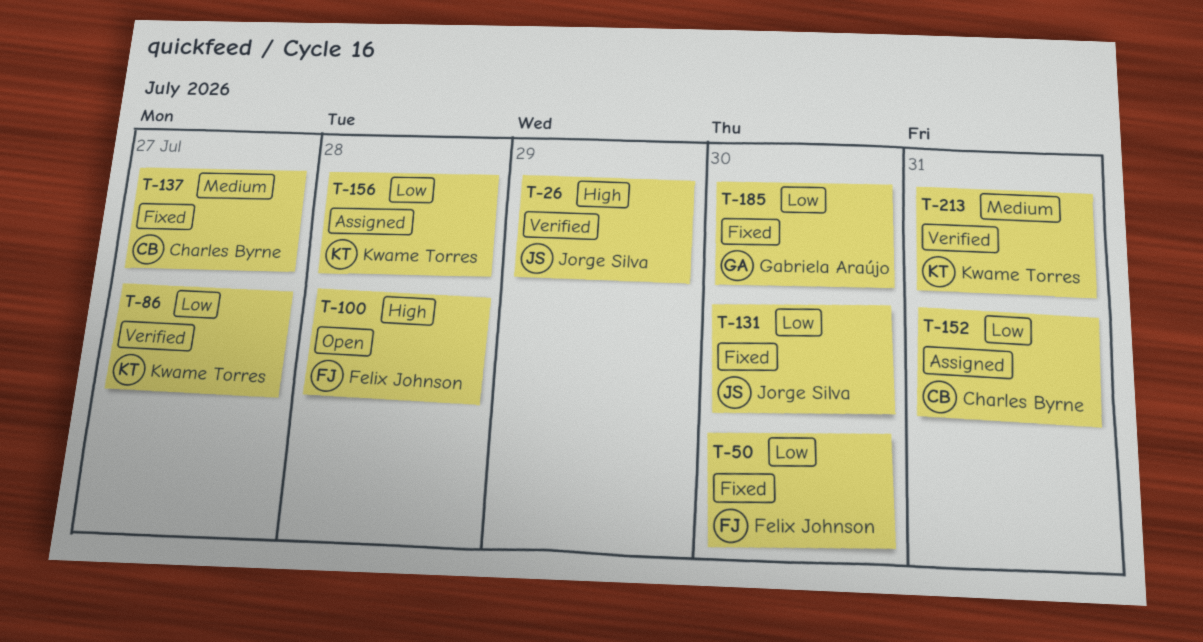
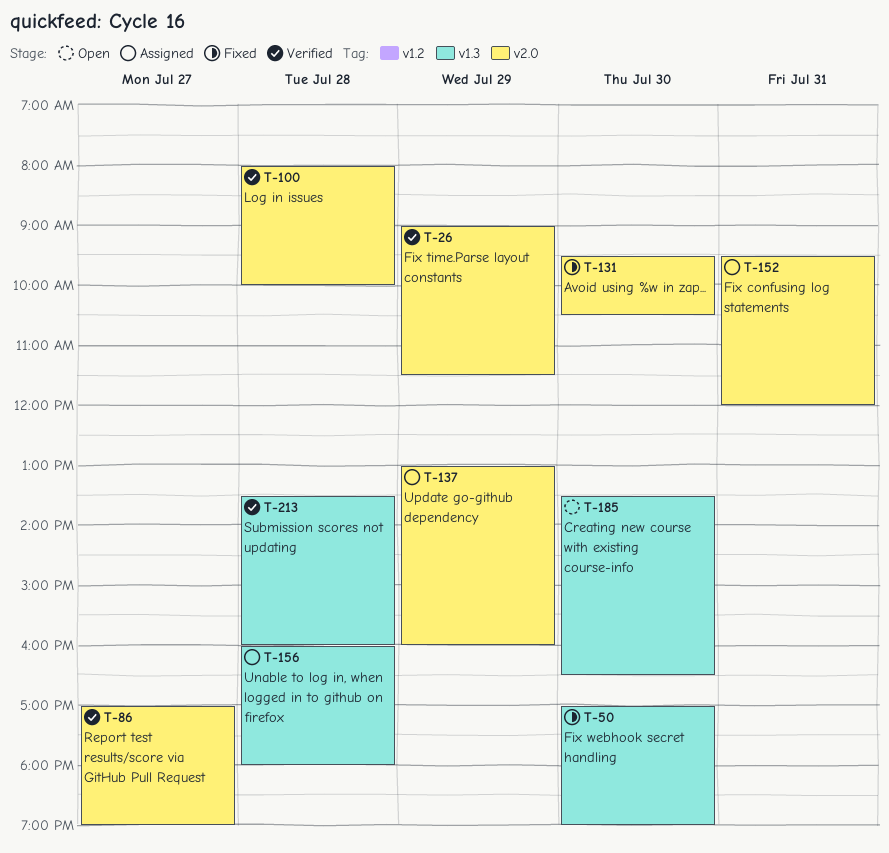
T-100, status: Open -> Verified
T-137, status: Fixed -> Assigned
T-137, day: Jul 27 -> Jul 29
T-185, status: Fixed -> Open
T-213, day: Jul 31 -> Jul 28

